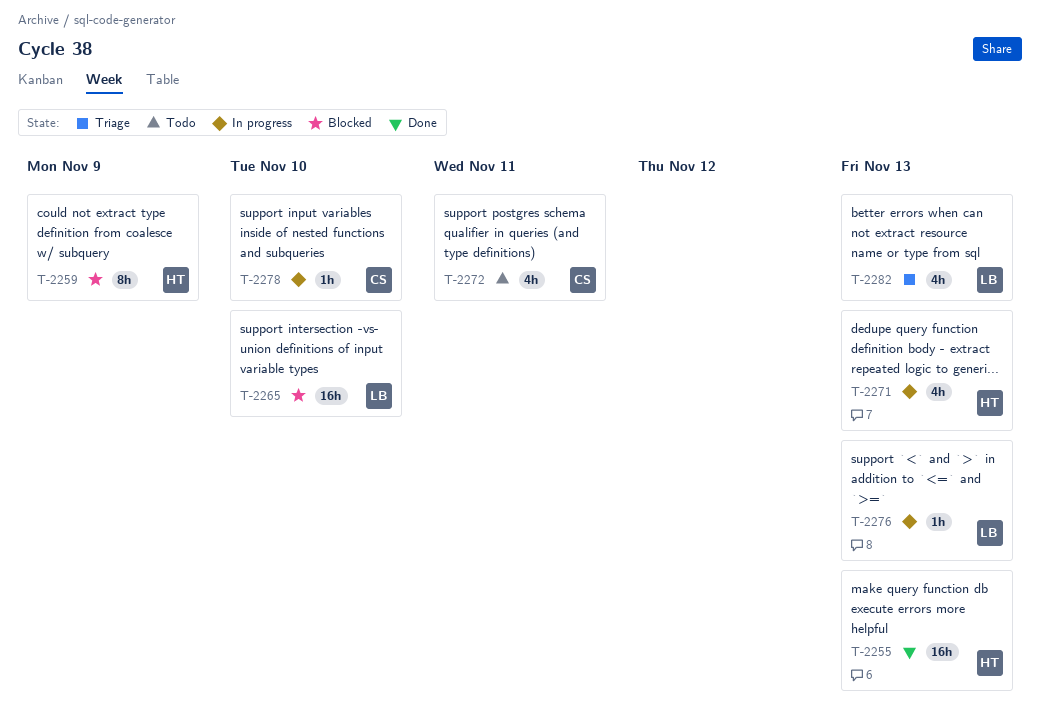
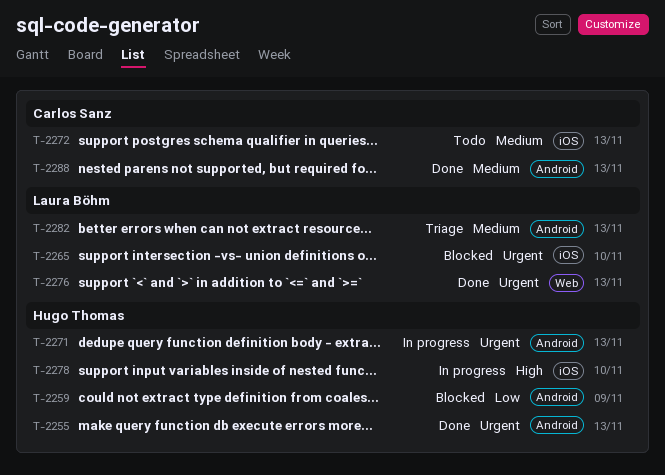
T-2272, due: Nov 11 -> Nov 13
T-2276, status: In progress -> Done
T-2278, owner: Carlos Sanz -> Hugo Thomas
T-2288: none -> present

